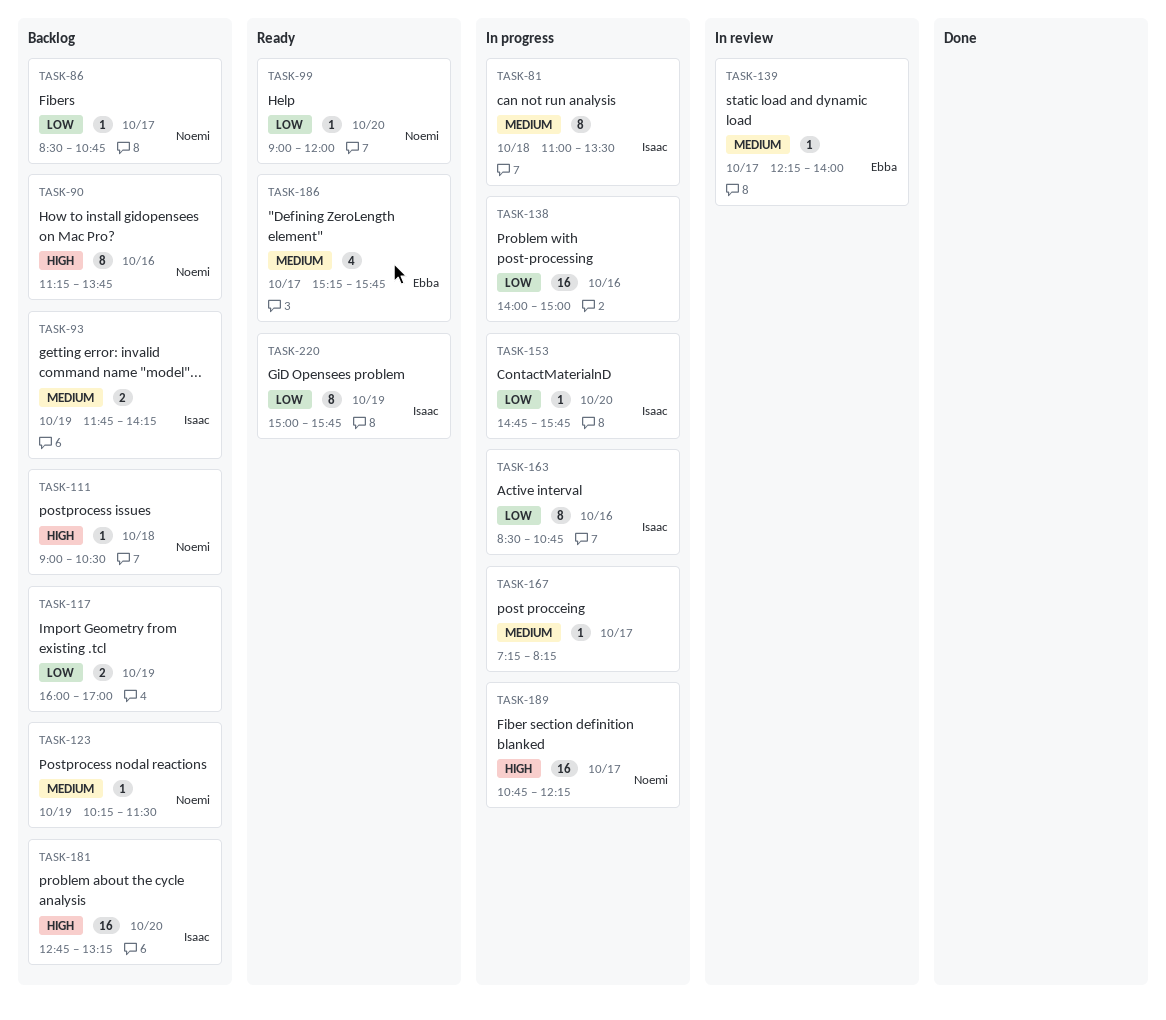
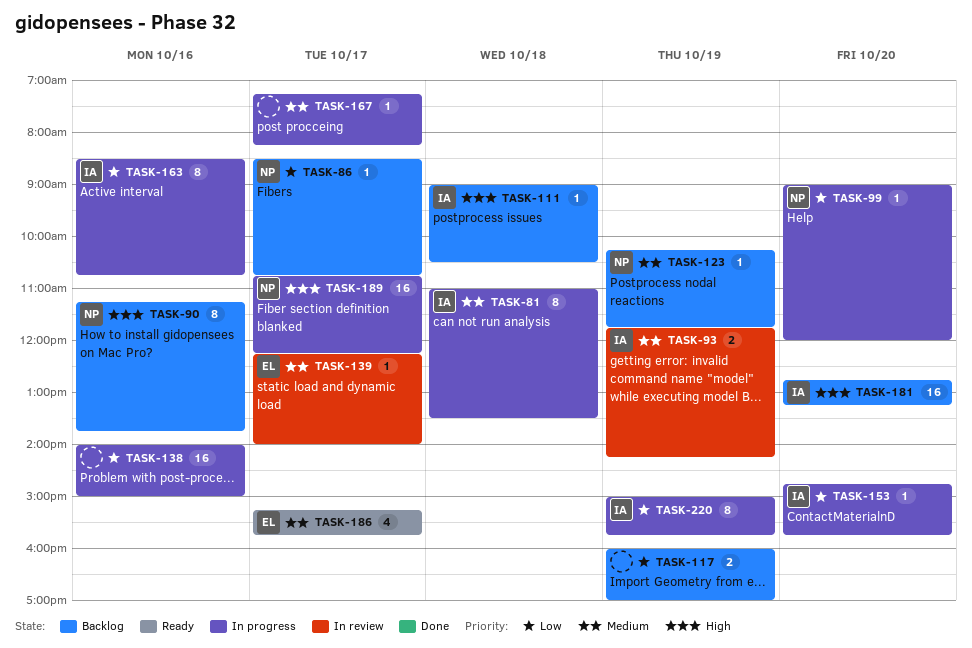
TASK-93, status: Backlog -> In review
TASK-99, status: Ready -> In progress
TASK-111, owner: Noemi -> Isaac
TASK-123, ends: 11:30 -> 11:45
TASK-220, status: Ready -> In progress

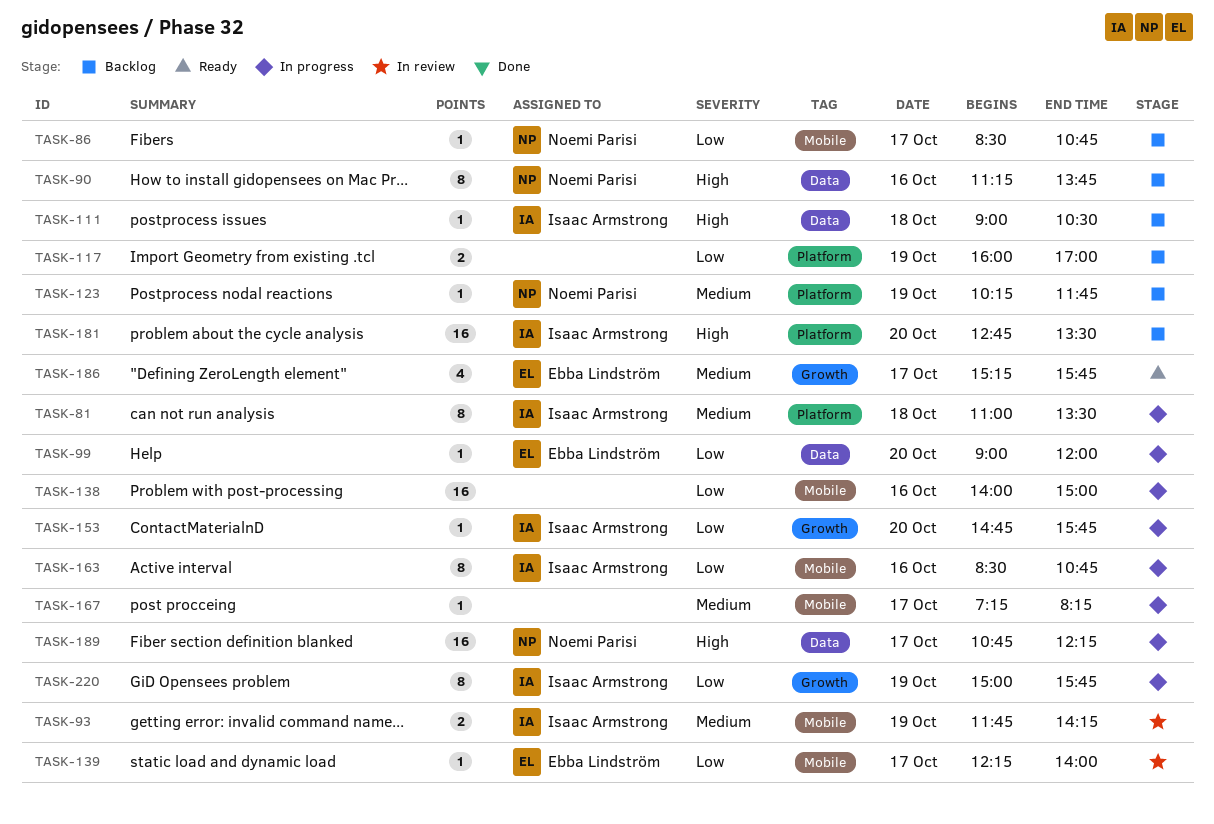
TASK-99, owner: Noemi Parisi -> Ebba Lindström
TASK-139, priority: Medium -> Low
TASK-181, ends: 13:15 -> 13:30

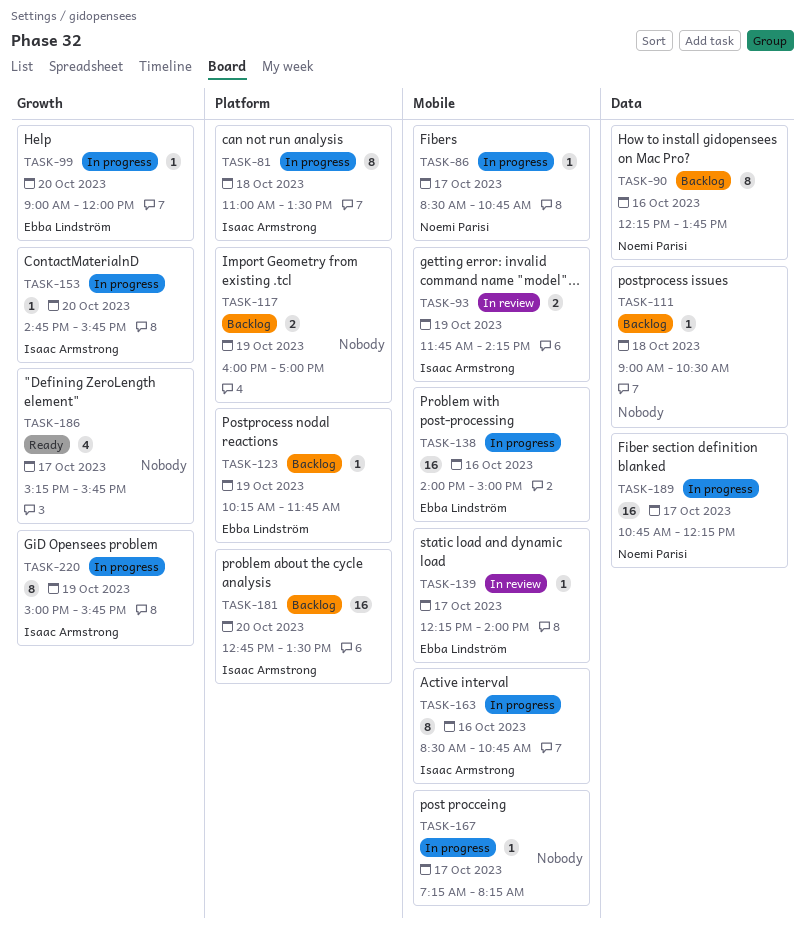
TASK-86, status: Backlog -> In progress
TASK-90, begins: 11:15 -> 12:15
TASK-99, label: Data -> Growth
TASK-111, owner: Isaac Armstrong -> none
TASK-123, owner: Noemi Parisi -> Ebba Lindström
TASK-138, owner: none -> Ebba Lindström
TASK-186, owner: Ebba Lindström -> none

